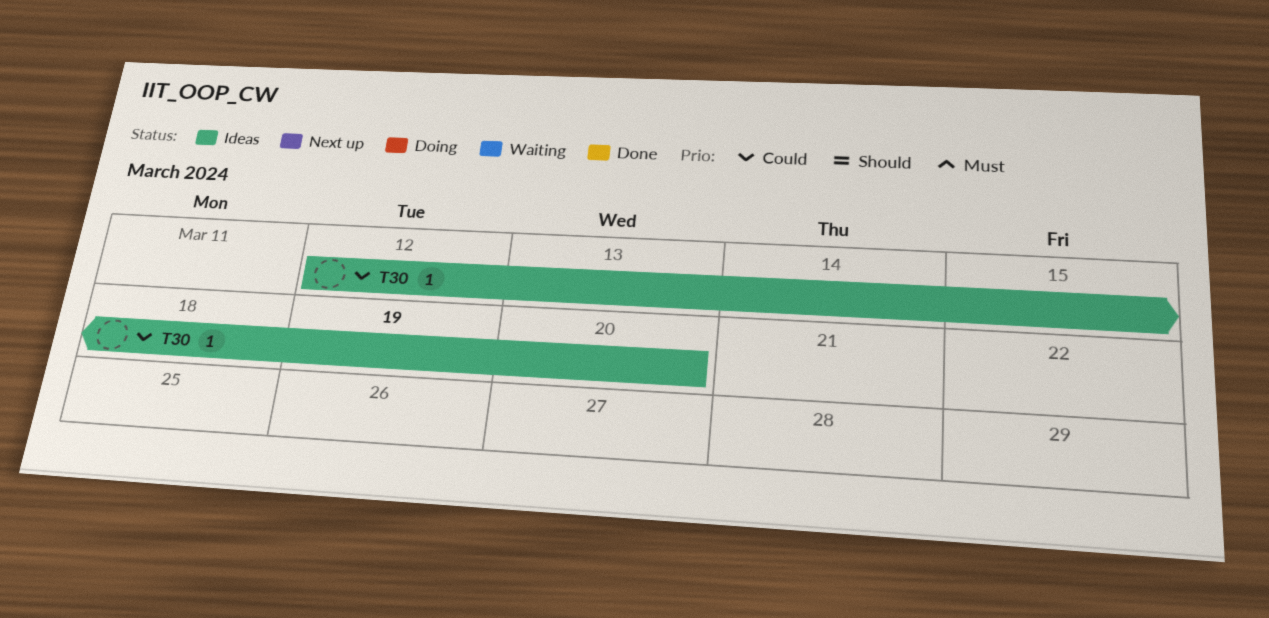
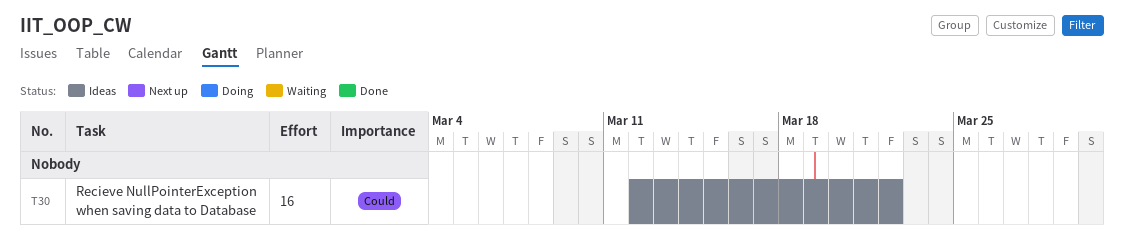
T30, estimate: 1 -> 16
T30, due: Mar 20 -> Mar 22

